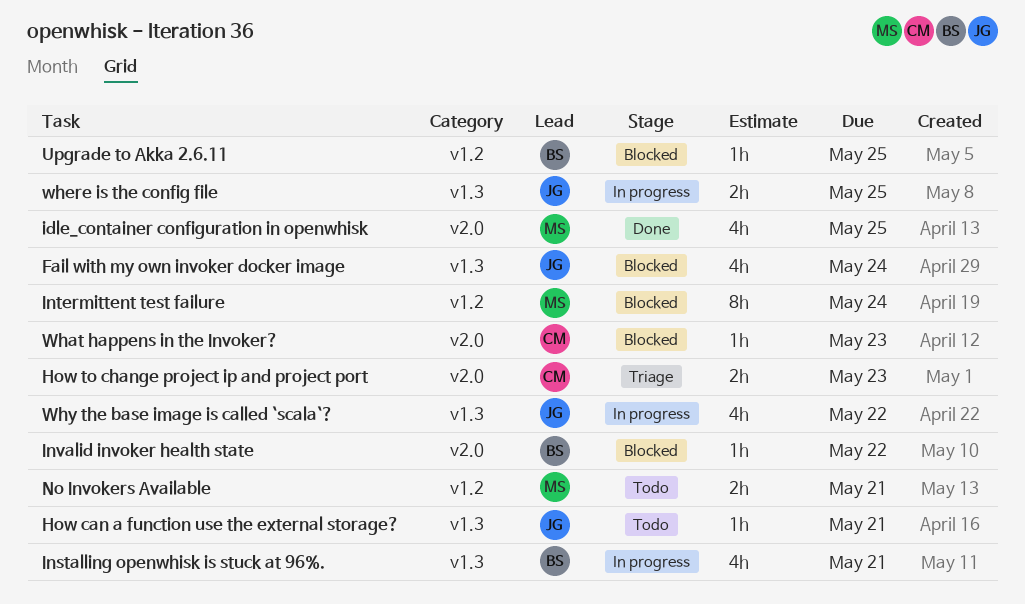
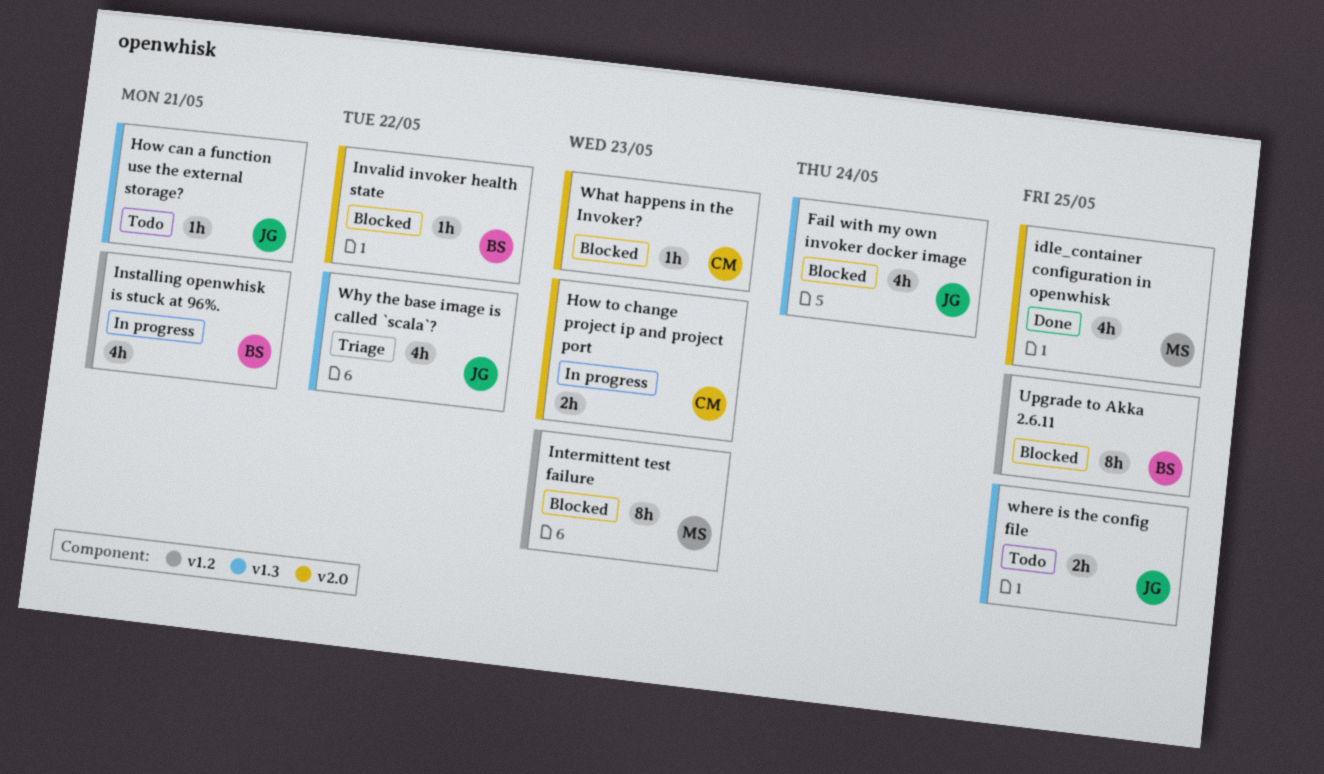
How to change project ip and project port, status: Triage -> In progress
Installing openwhisk is stuck at 96%., label: v1.3 -> v1.2
Intermittent test failure, due: May 24 -> May 23
No Invokers Available: present -> none
Upgrade to Akka 2.6.11, estimate: 1h -> 8h
where is the config file, status: In progress -> Todo
Why the base image is called `scala`?, status: In progress -> Triage

